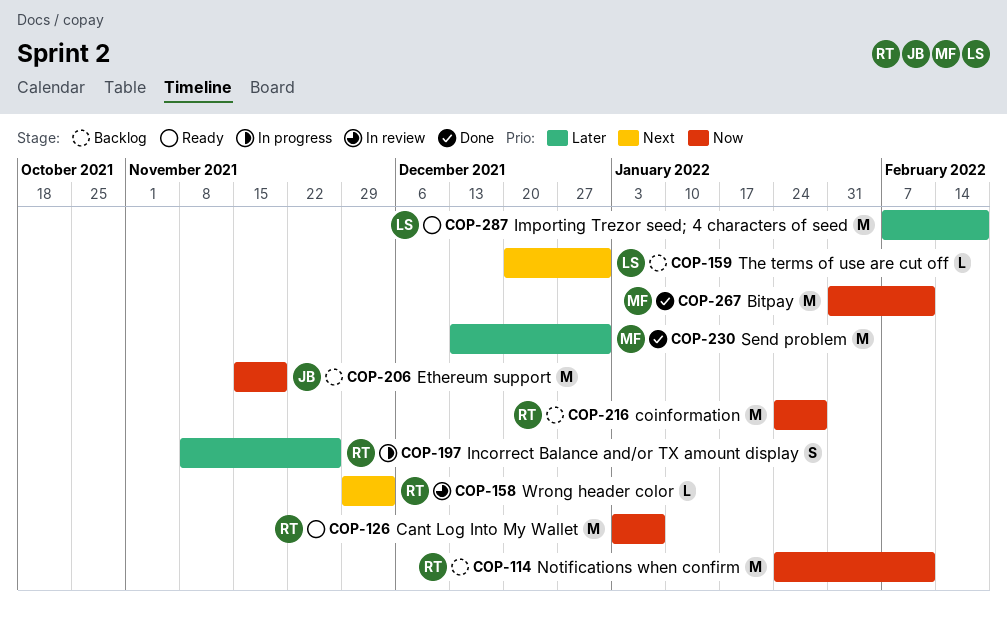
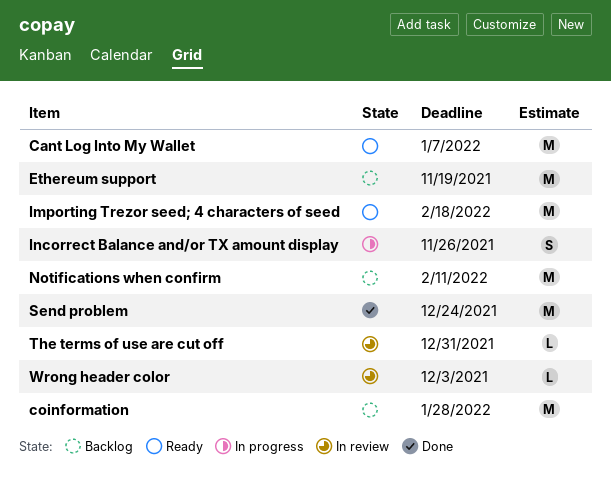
Bitpay: present -> none
Send problem, due: Dec 31 -> Dec 24
The terms of use are cut off, status: Backlog -> In review

